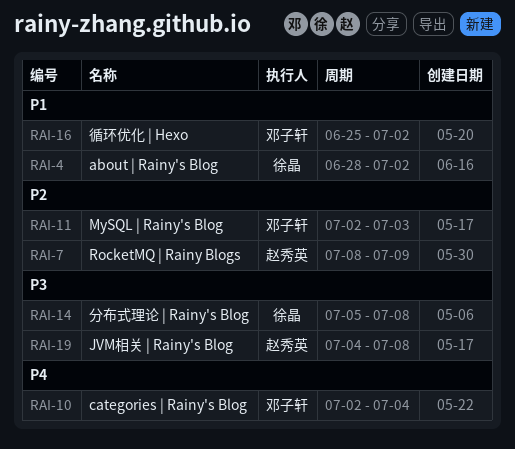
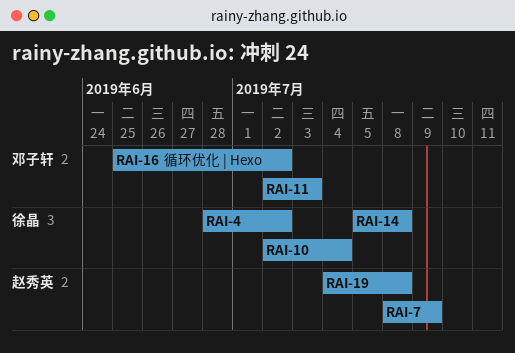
RAI-10, owner: 邓子轩 -> 徐晶

